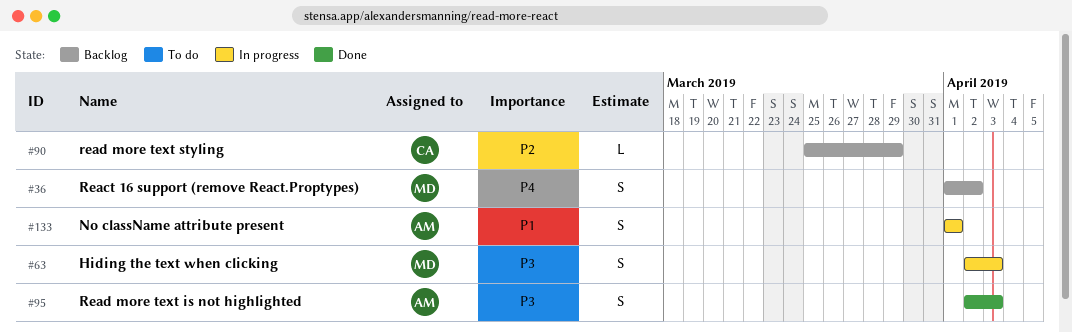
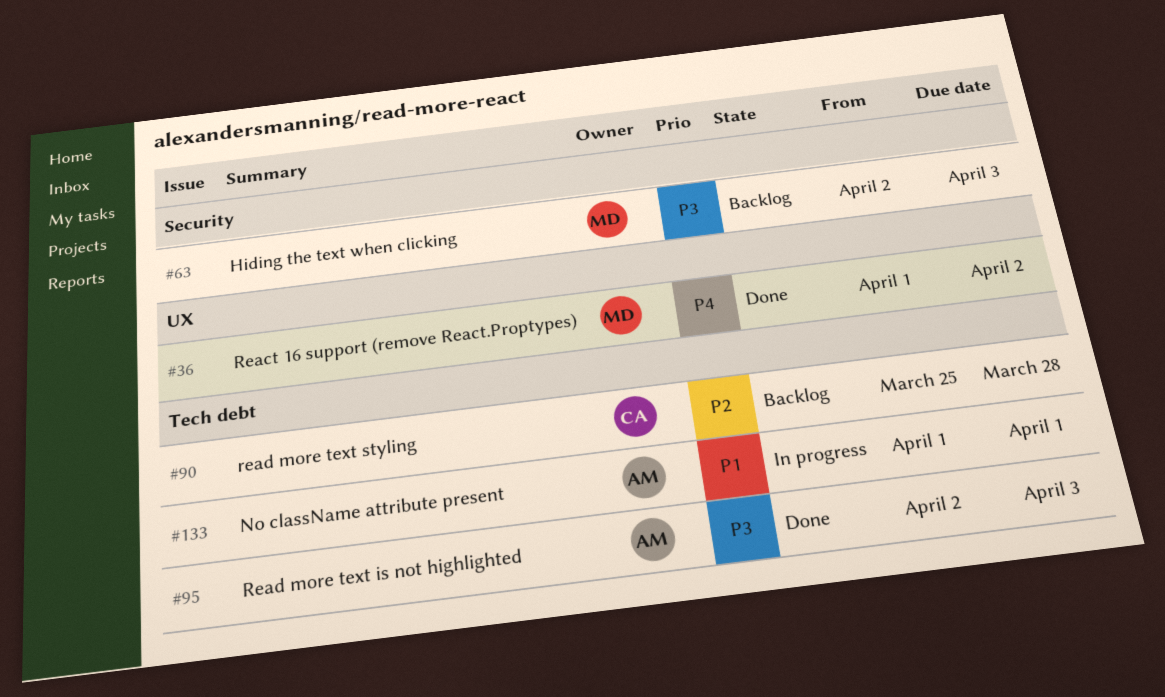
#36, status: Backlog -> Done
#63, status: In progress -> Backlog
#90, due: Mar 29 -> Mar 28

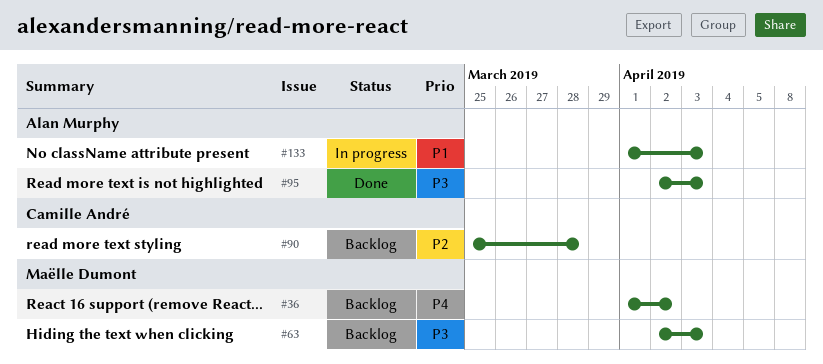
#36, status: Done -> Backlog
#133, due: Apr 1 -> Apr 3

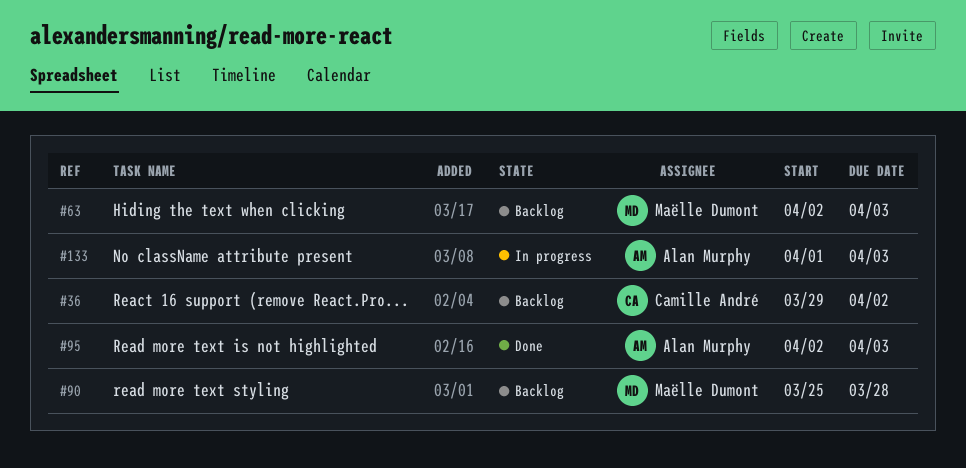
#36, owner: Maëlle Dumont -> Camille André
#36, start: Apr 1 -> Mar 29
#90, owner: Camille André -> Maëlle Dumont

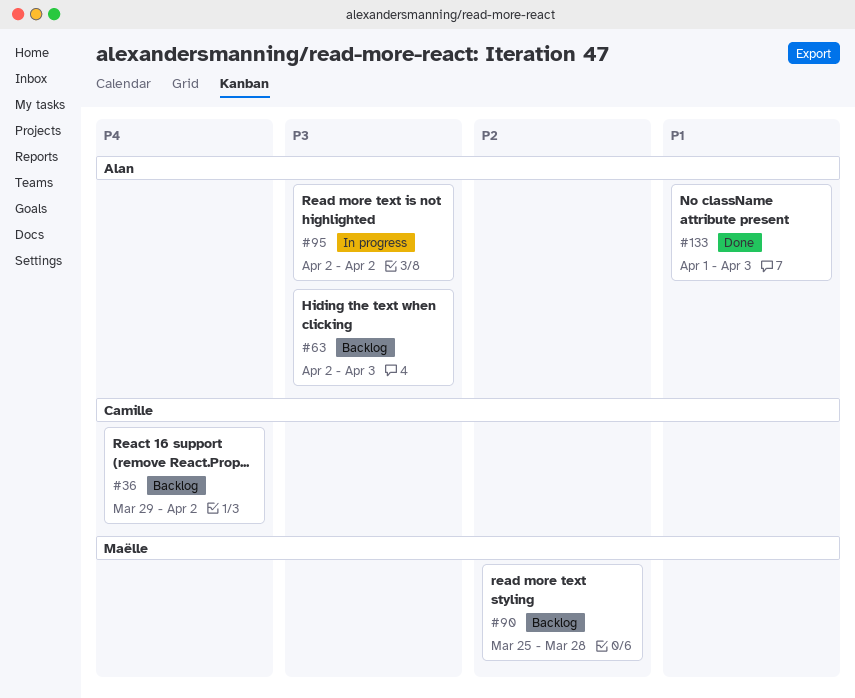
#63, owner: Maëlle Dumont -> Alan Murphy
#95, status: Done -> In progress
#95, due: Apr 3 -> Apr 2
#133, status: In progress -> Done

